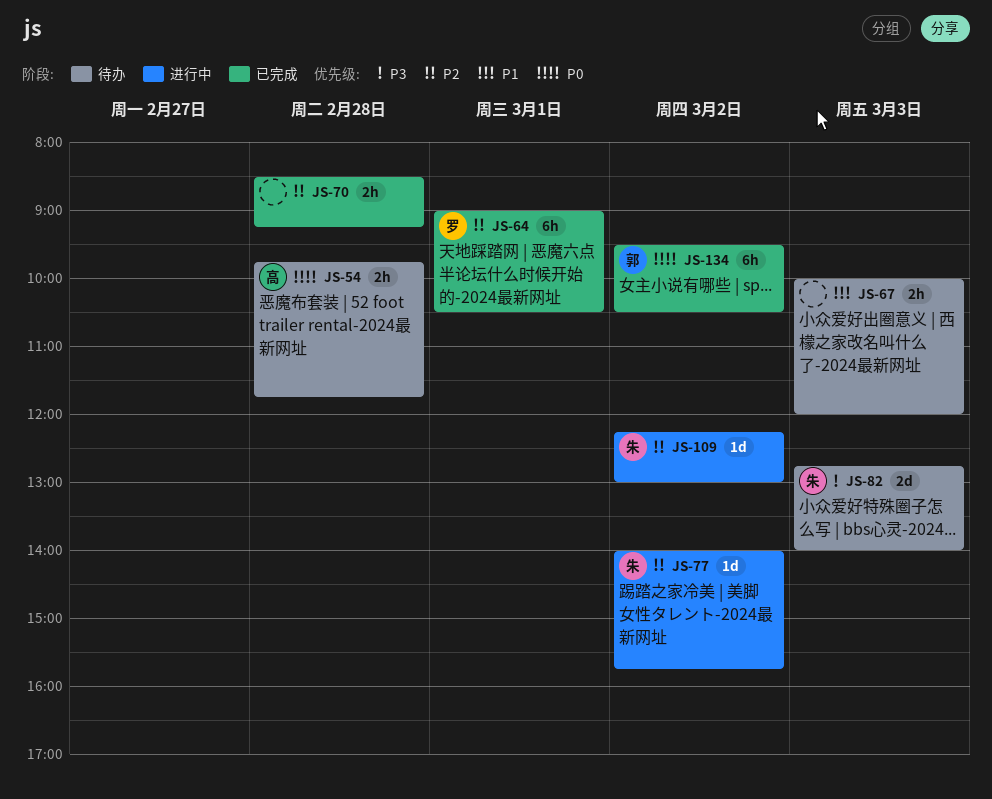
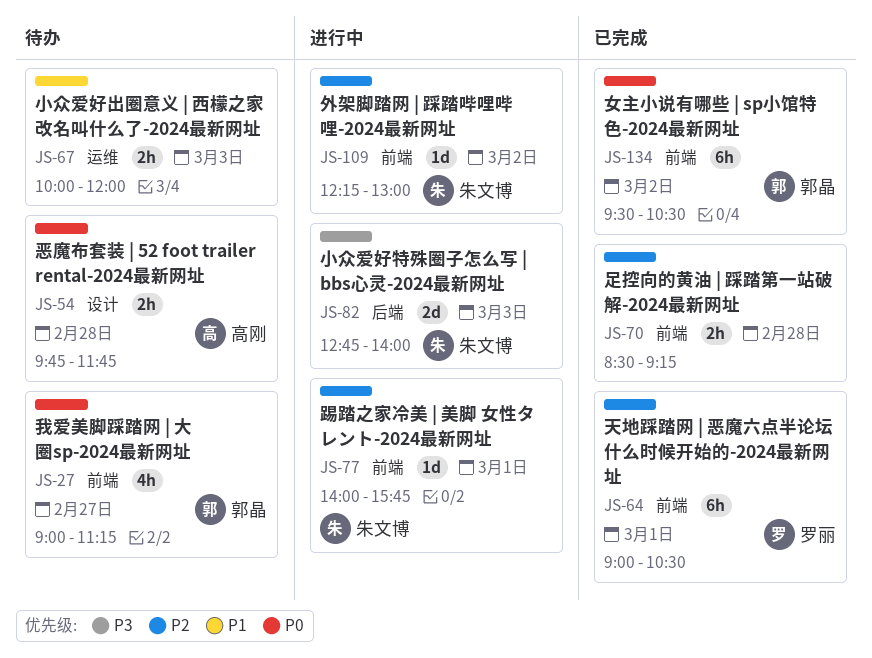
JS-27: none -> present
JS-77, day: Mar 2 -> Mar 1
JS-82, status: 待办 -> 进行中

